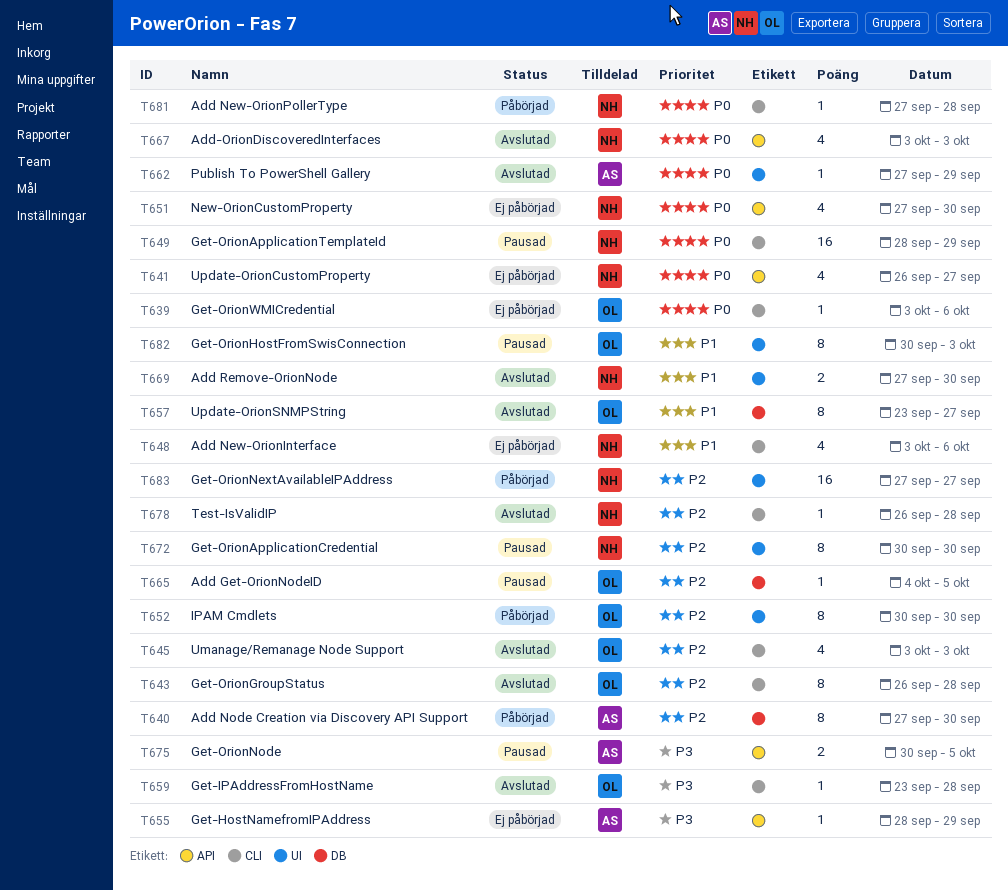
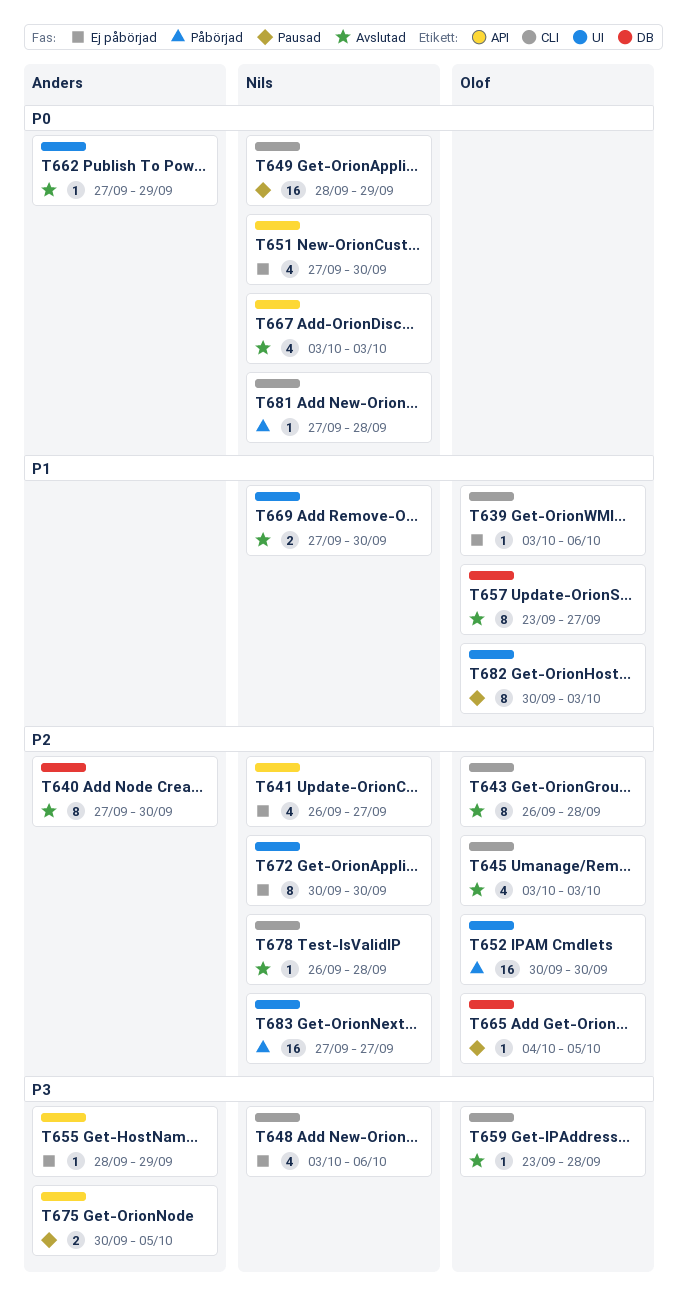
T639, priority: P0 -> P1
T640, status: Påbörjad -> Avslutad
T641, priority: P0 -> P2
T648, priority: P1 -> P3
T652, estimate: 8 -> 16
T672, status: Pausad -> Ej påbörjad

